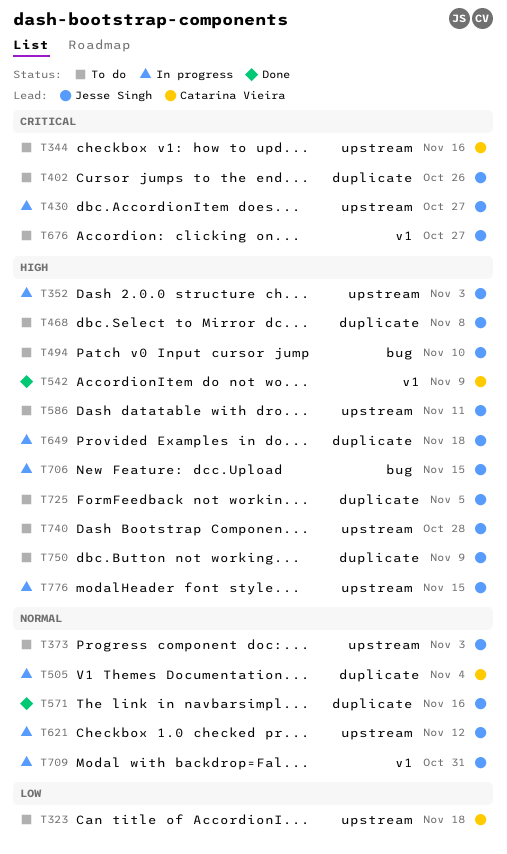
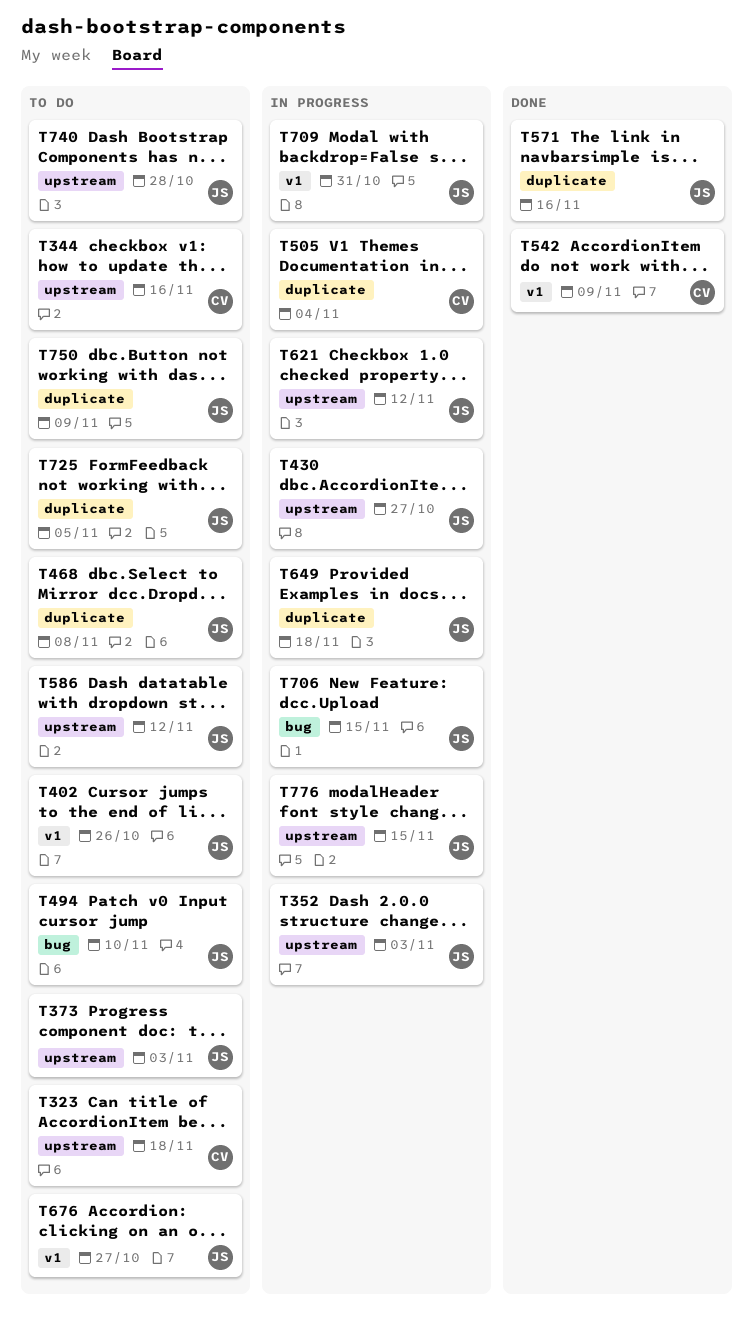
T402, label: duplicate -> v1
T586, due: Nov 11 -> Nov 12

